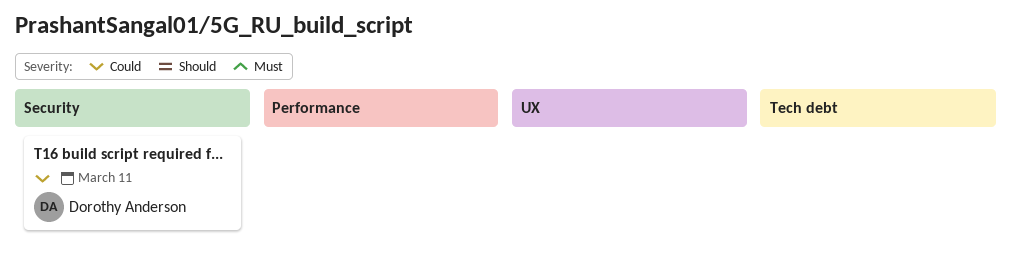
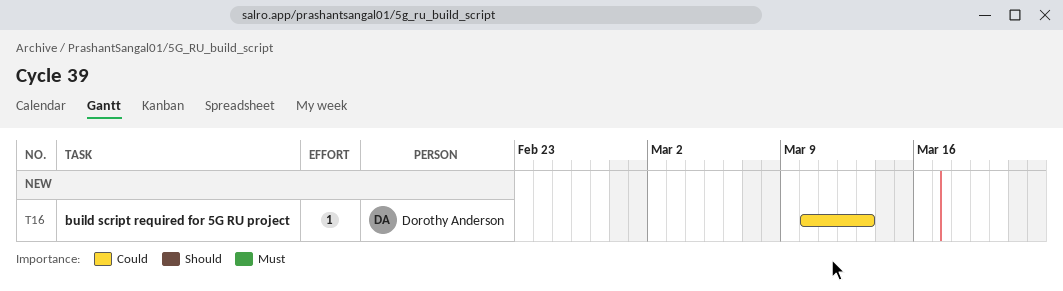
T16, due: Mar 11 -> Mar 13

